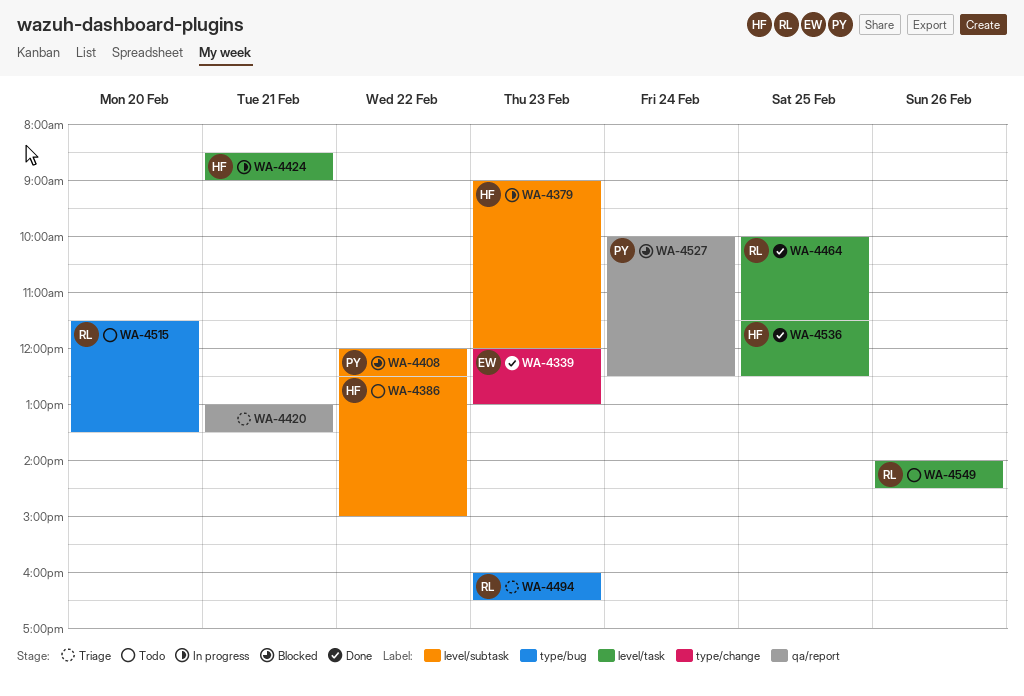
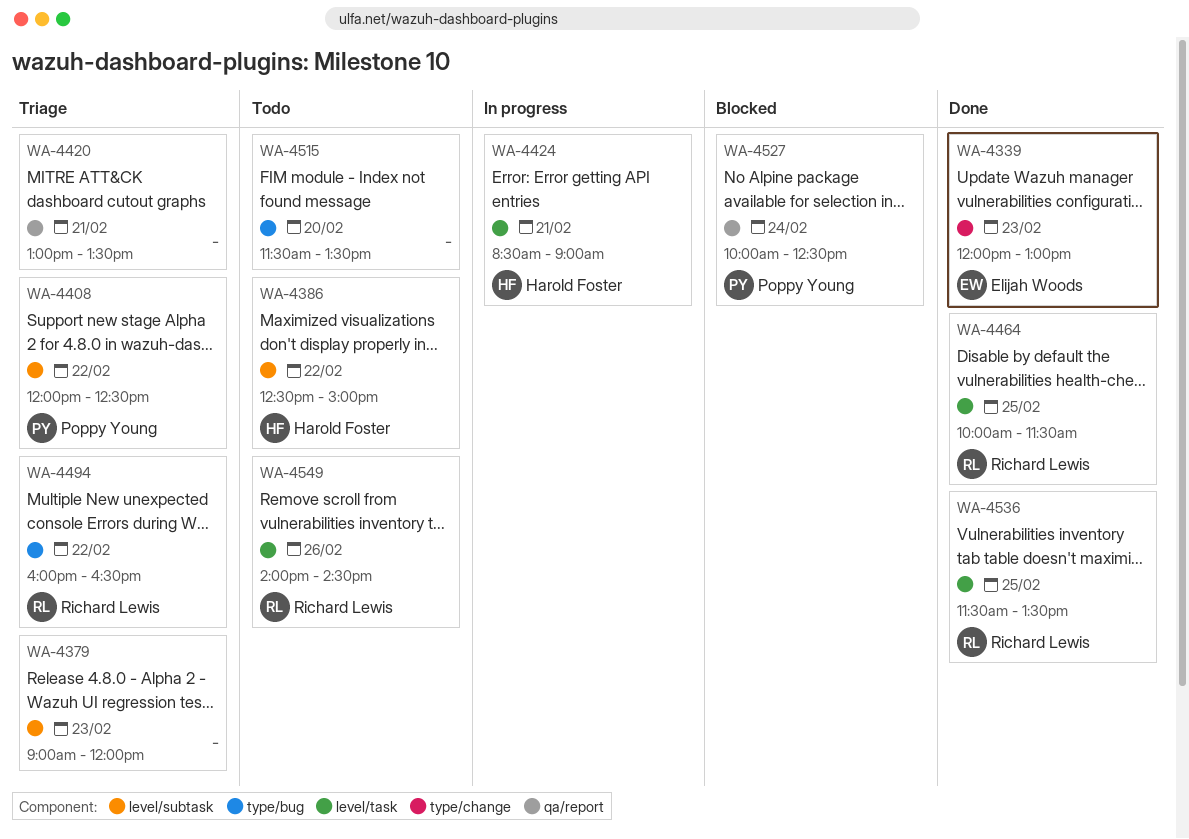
WA-4379, status: In progress -> Triage
WA-4379, owner: Harold Foster -> none
WA-4408, status: Blocked -> Triage
WA-4494, day: Feb 23 -> Feb 22
WA-4515, owner: Richard Lewis -> none
WA-4536, owner: Harold Foster -> Richard Lewis
WA-4536, ends: 12:30 -> 13:30

